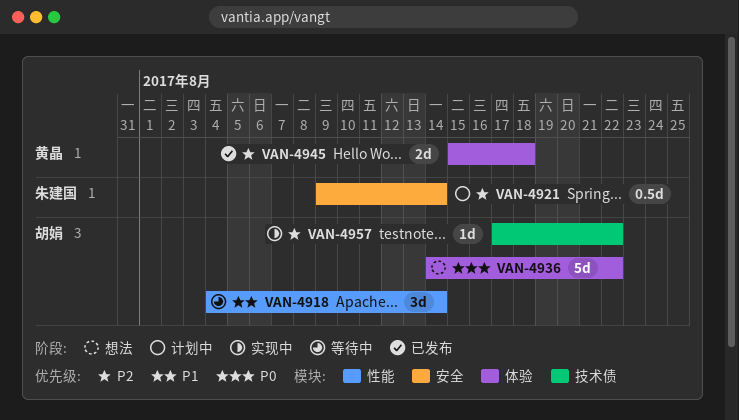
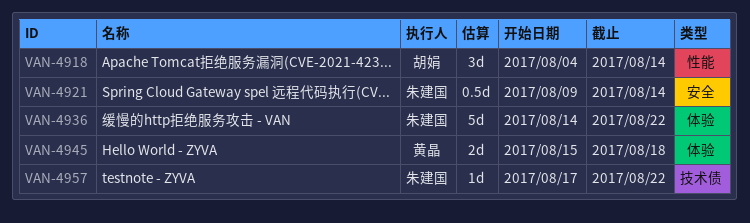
VAN-4936, owner: 胡娟 -> 朱建国
VAN-4957, owner: 胡娟 -> 朱建国

